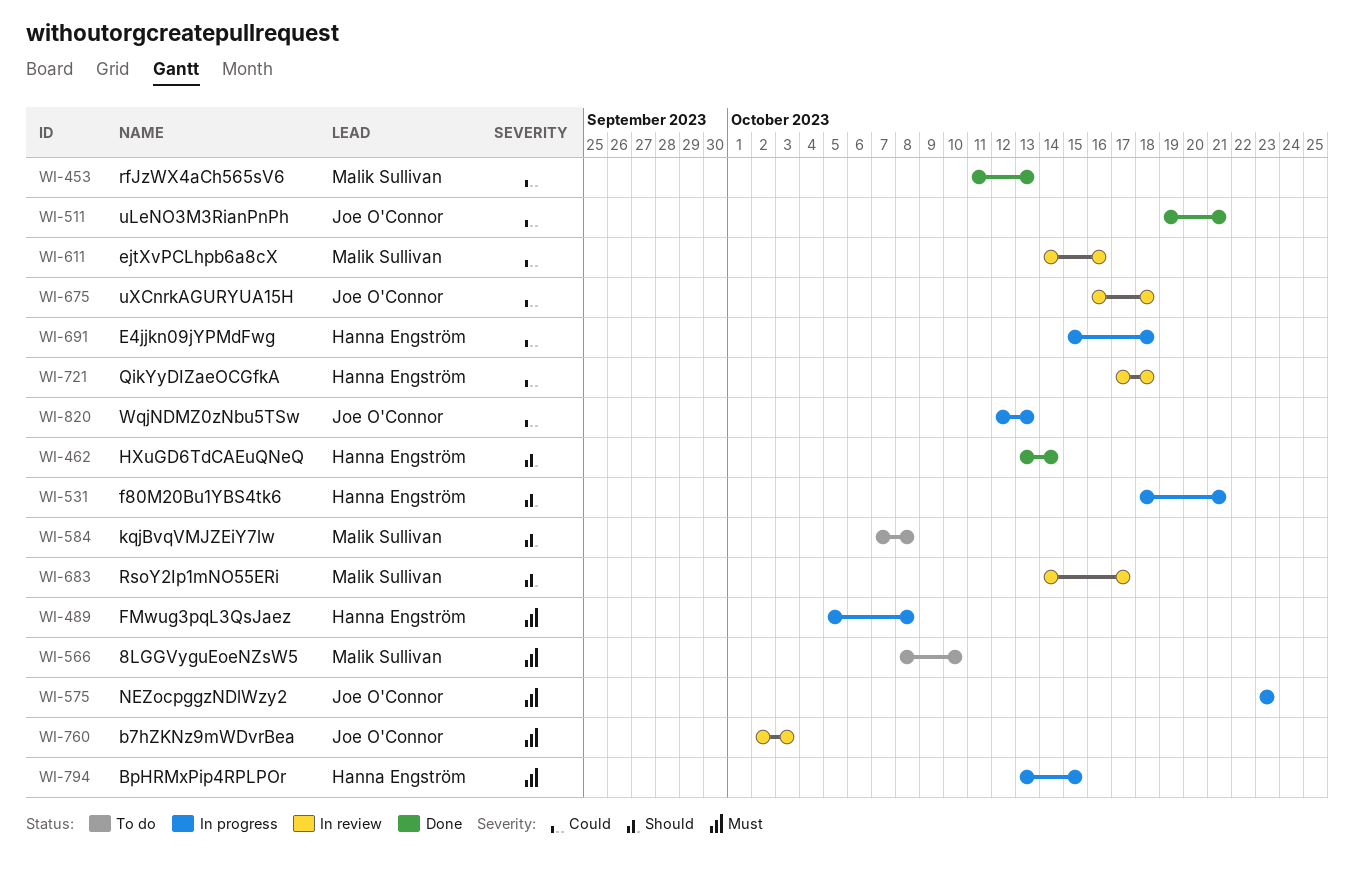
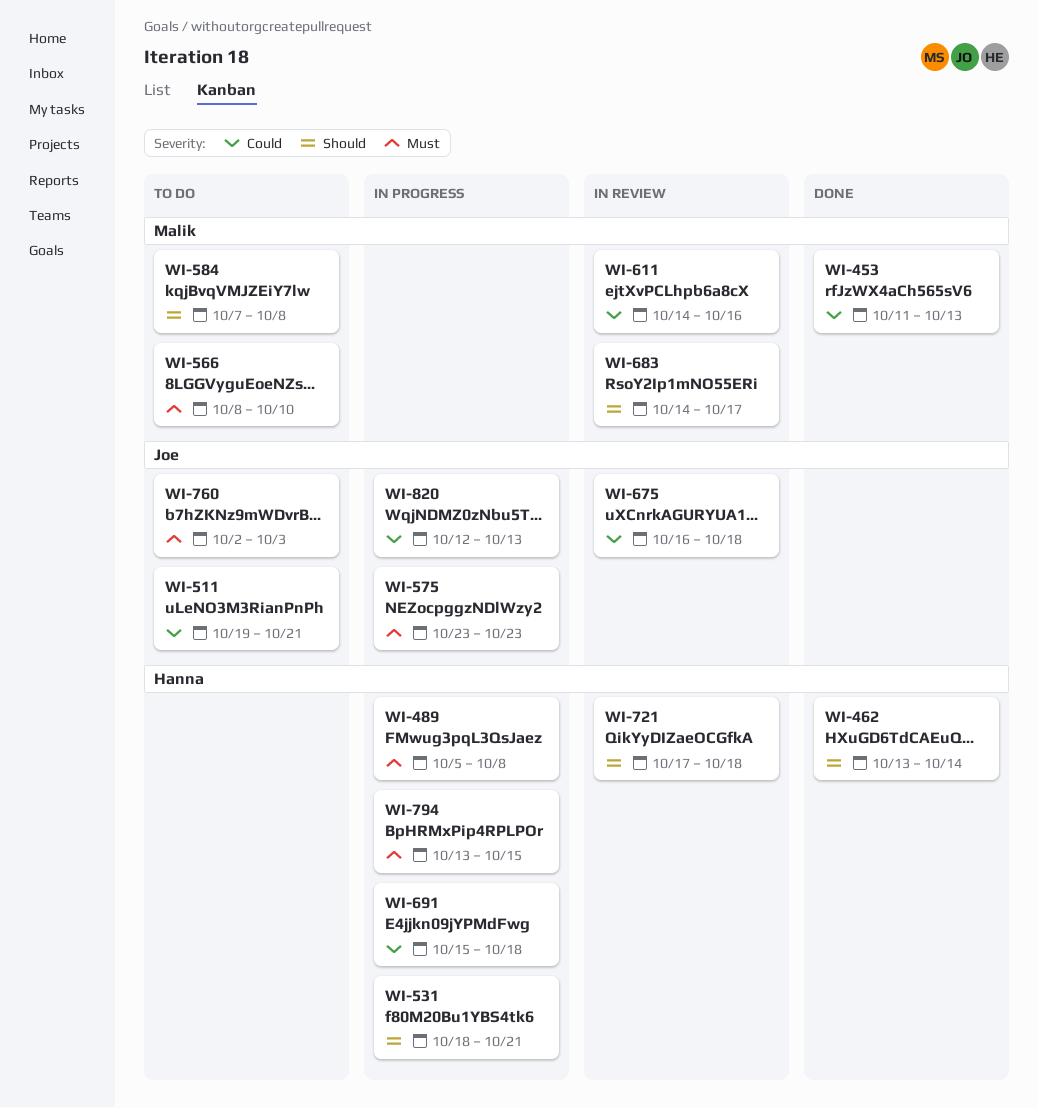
WI-511, status: Done -> To do
WI-721, priority: Could -> Should
WI-760, status: In review -> To do

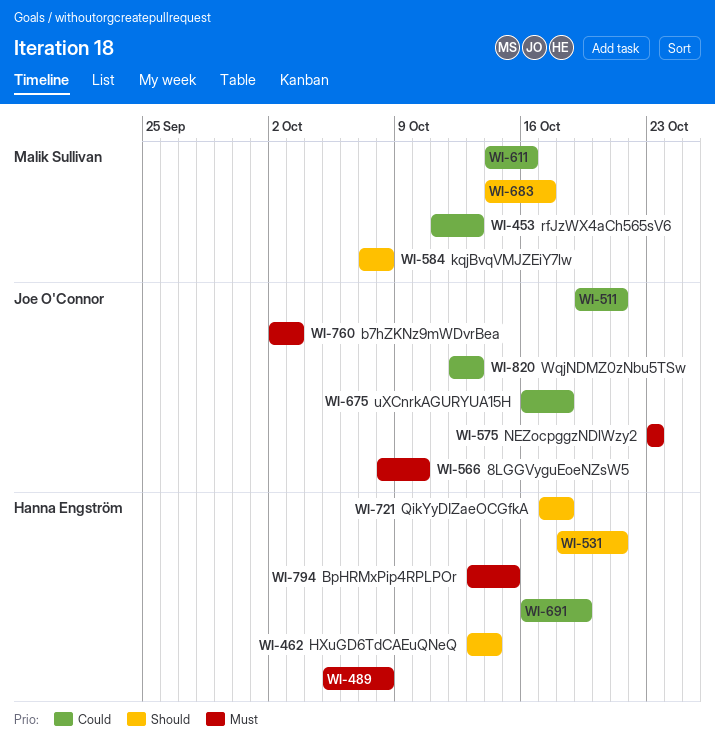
WI-566, owner: Malik Sullivan -> Joe O'Connor
WI-691, start: Oct 15 -> Oct 16
WI-691, due: Oct 18 -> Oct 19

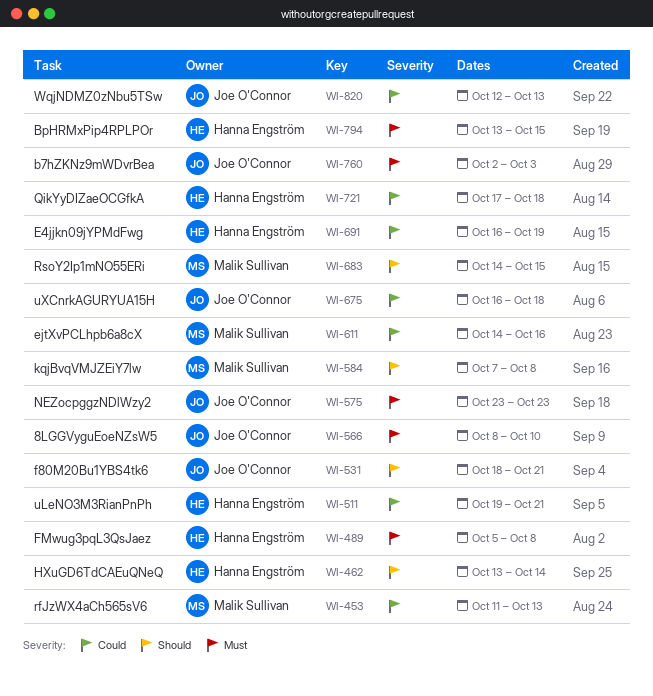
WI-511, owner: Joe O'Connor -> Hanna Engström
WI-531, owner: Hanna Engström -> Joe O'Connor
WI-683, due: Oct 17 -> Oct 15
WI-721, priority: Should -> Could

